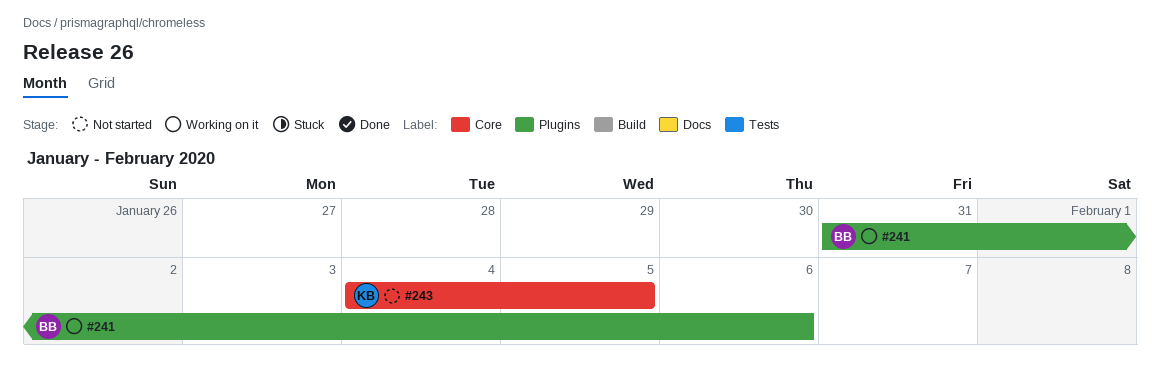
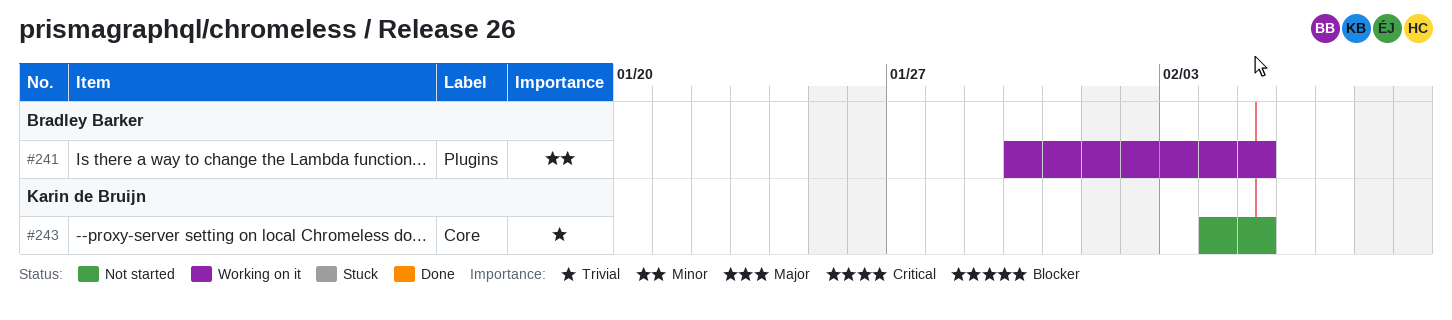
#241, start: Jan 31 -> Jan 30
#241, due: Feb 6 -> Feb 5

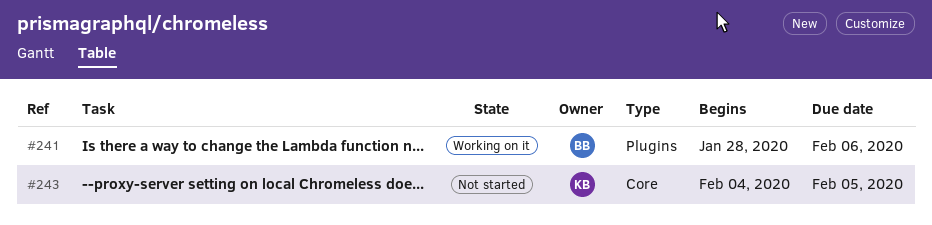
#241, start: Jan 30 -> Jan 28
#241, due: Feb 5 -> Feb 6

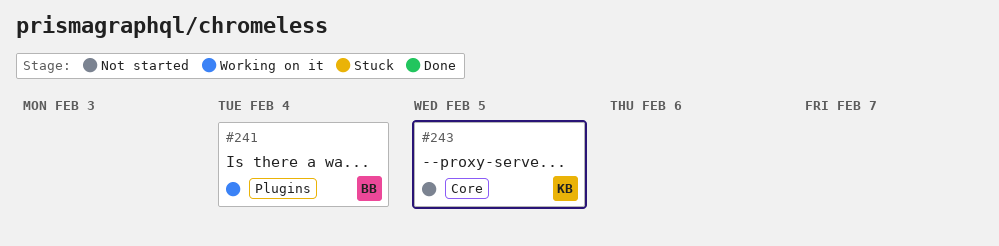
#241, due: Feb 6 -> Feb 4

